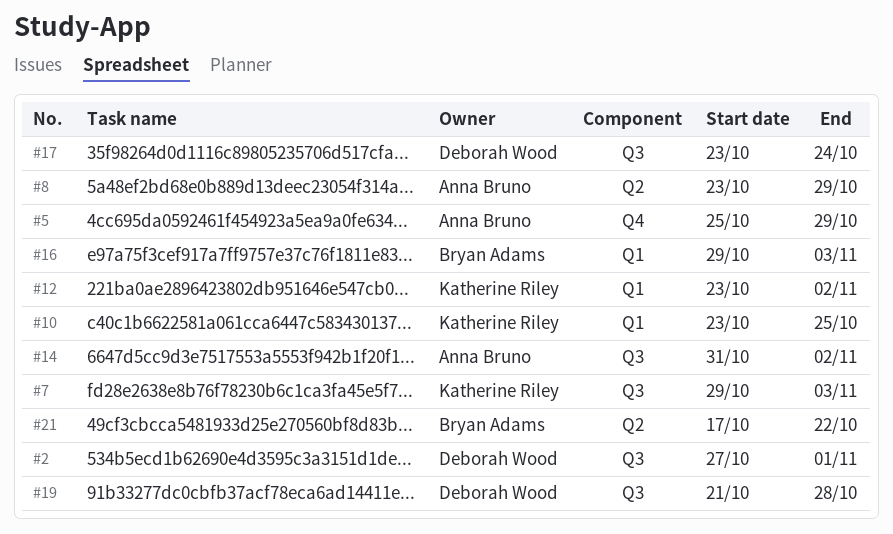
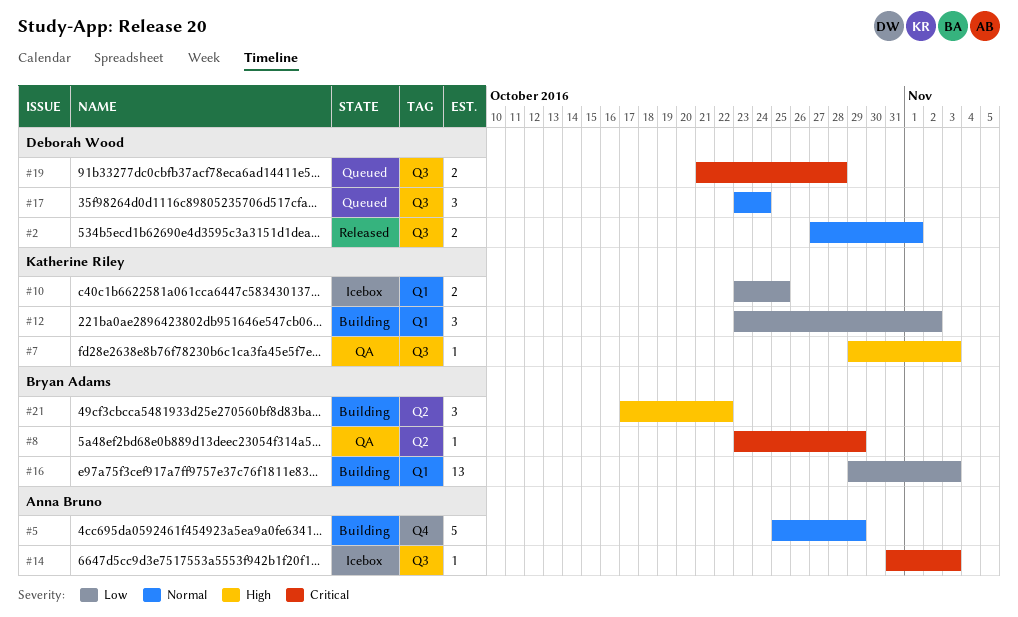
#8, owner: Anna Bruno -> Bryan Adams
#14, due: Nov 2 -> Nov 3

